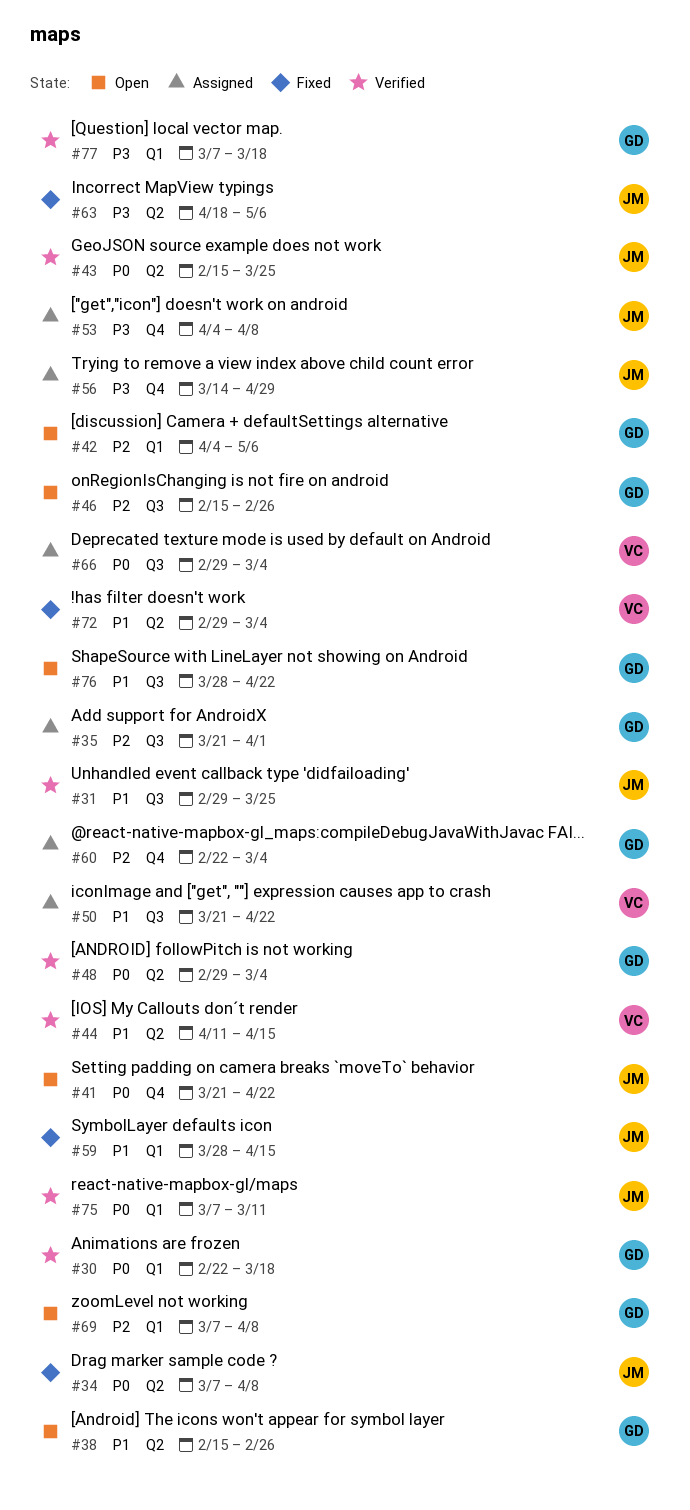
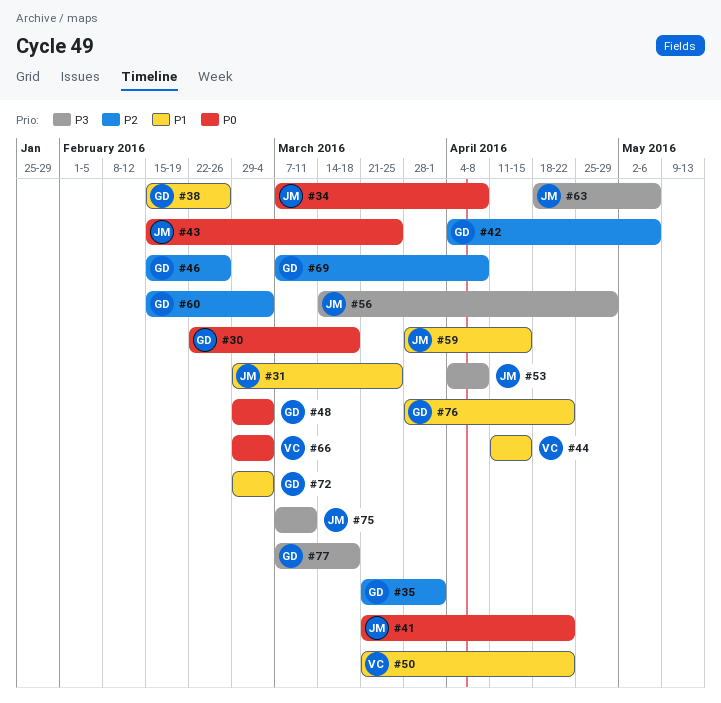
#60, start: Feb 22 -> Feb 15
#72, owner: VC -> GD
#75, priority: P0 -> P3

